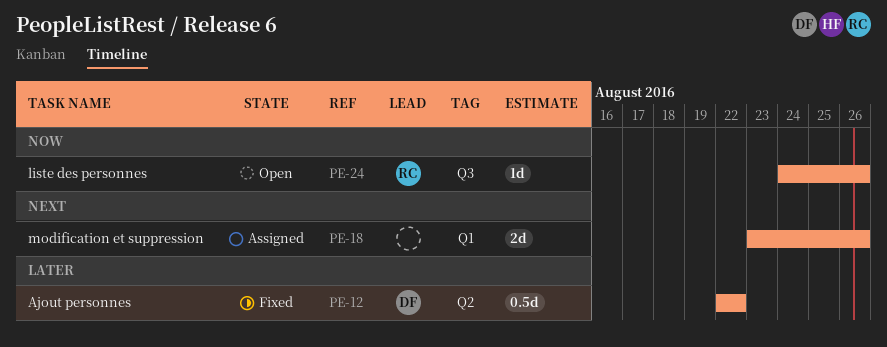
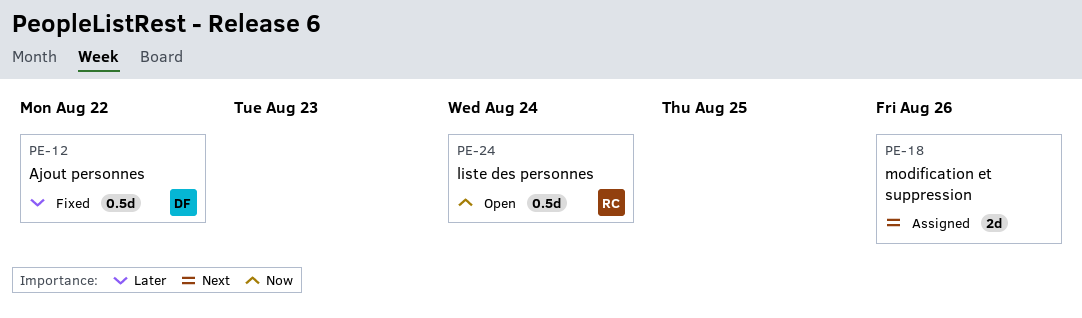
PE-24, estimate: 1d -> 0.5d
PE-24, due: Aug 26 -> Aug 24

